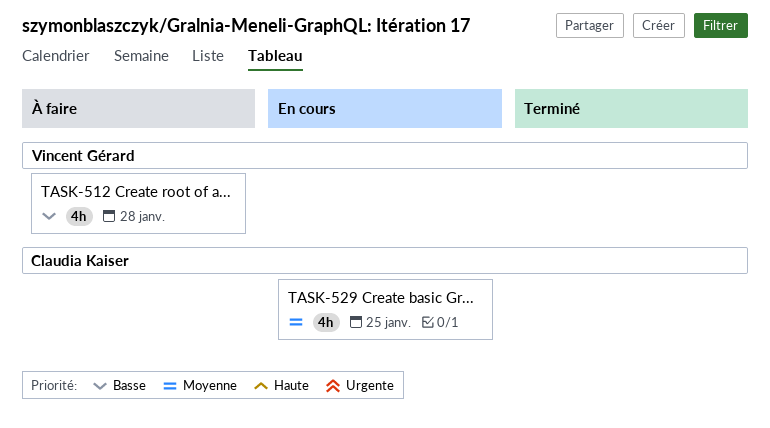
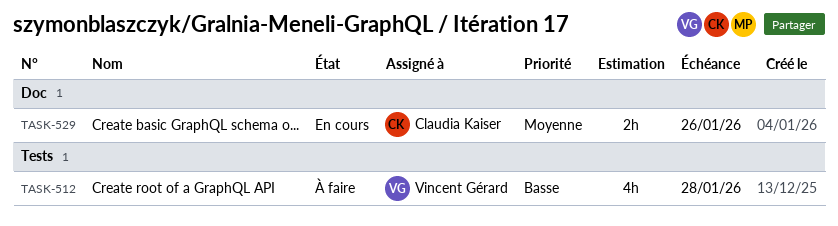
TASK-529, estimate: 4h -> 2h
TASK-529, due: Jan 25 -> Jan 26

